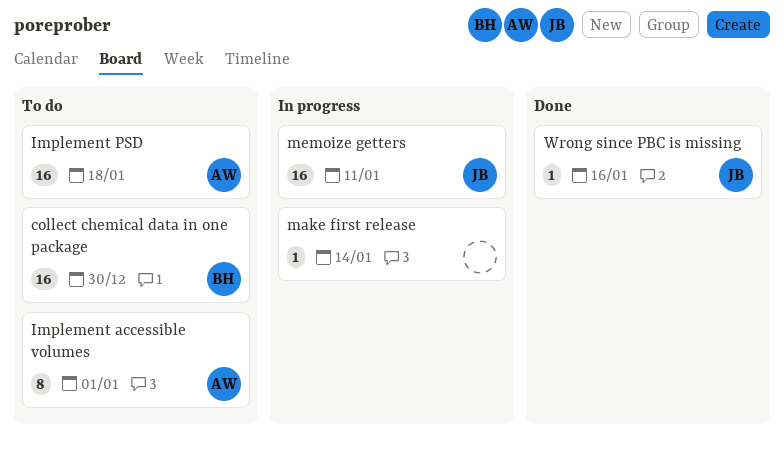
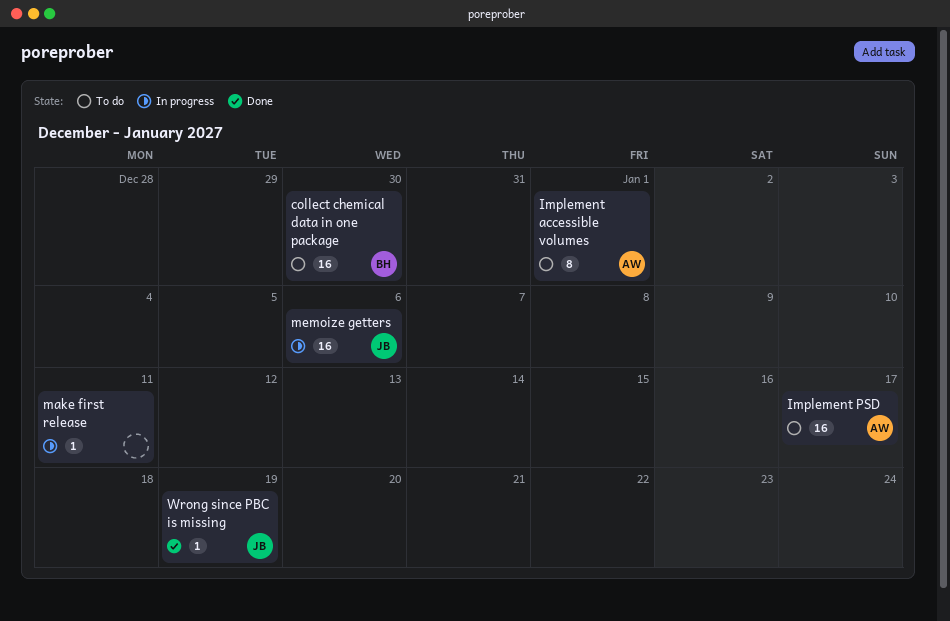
Implement PSD, due: Jan 18 -> Jan 17
make first release, due: Jan 14 -> Jan 11
memoize getters, due: Jan 11 -> Jan 6
Wrong since PBC is missing, due: Jan 16 -> Jan 19

